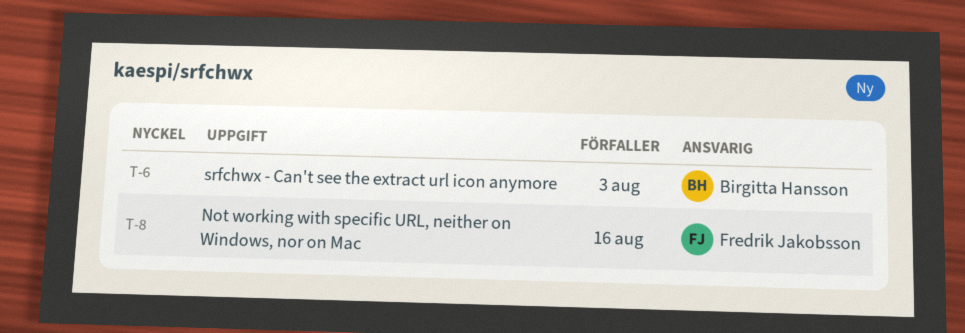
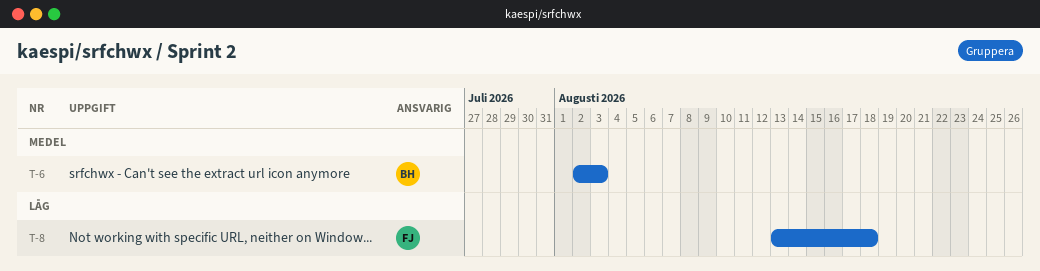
T-8, due: Aug 16 -> Aug 18

